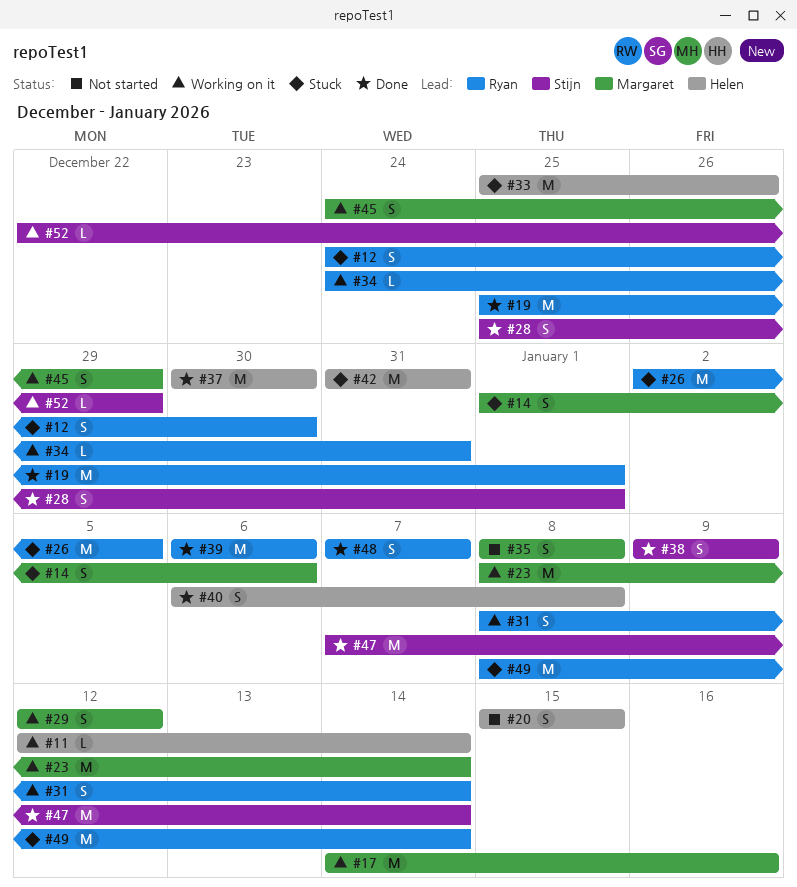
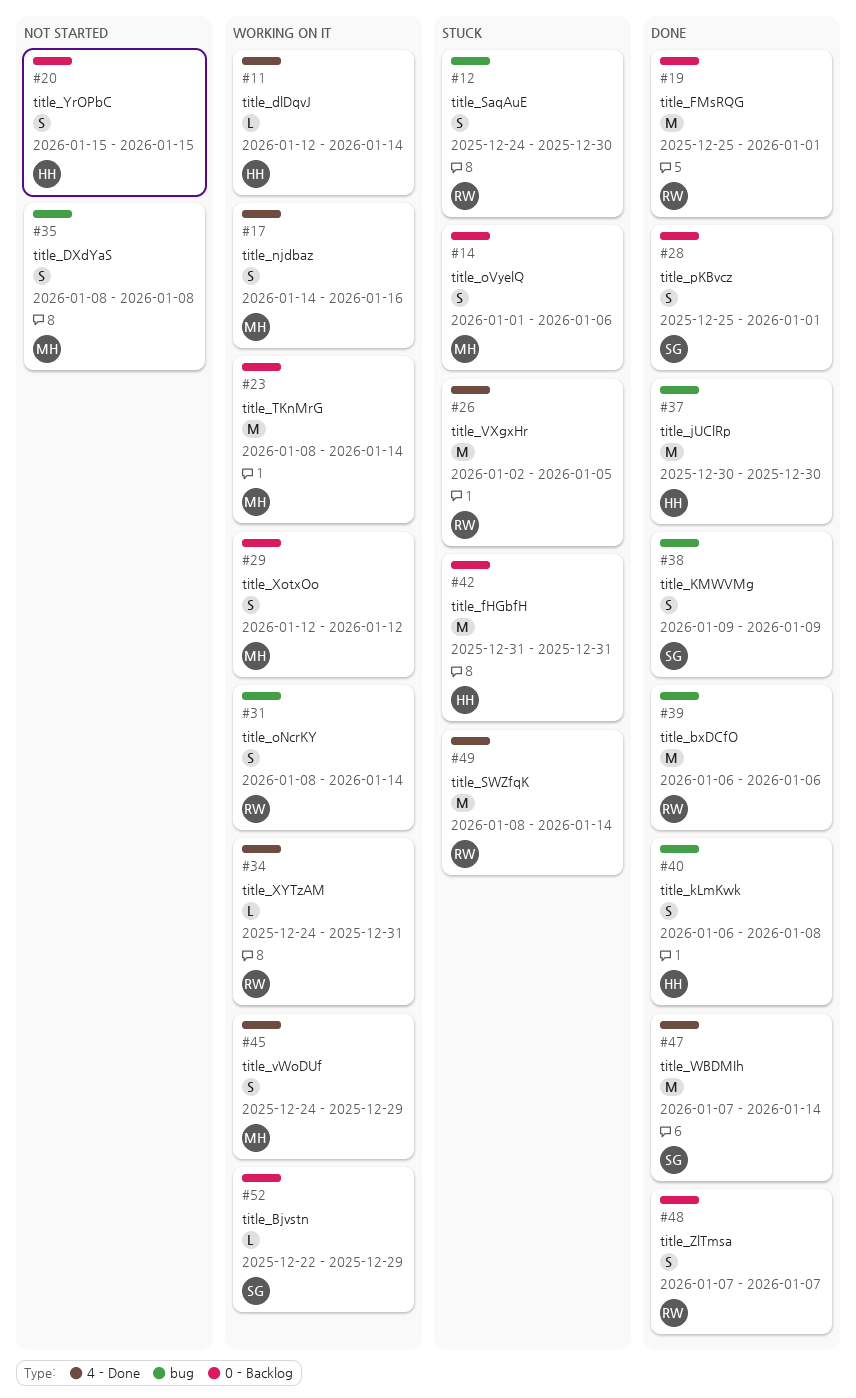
#17, estimate: M -> S
#33: present -> none

